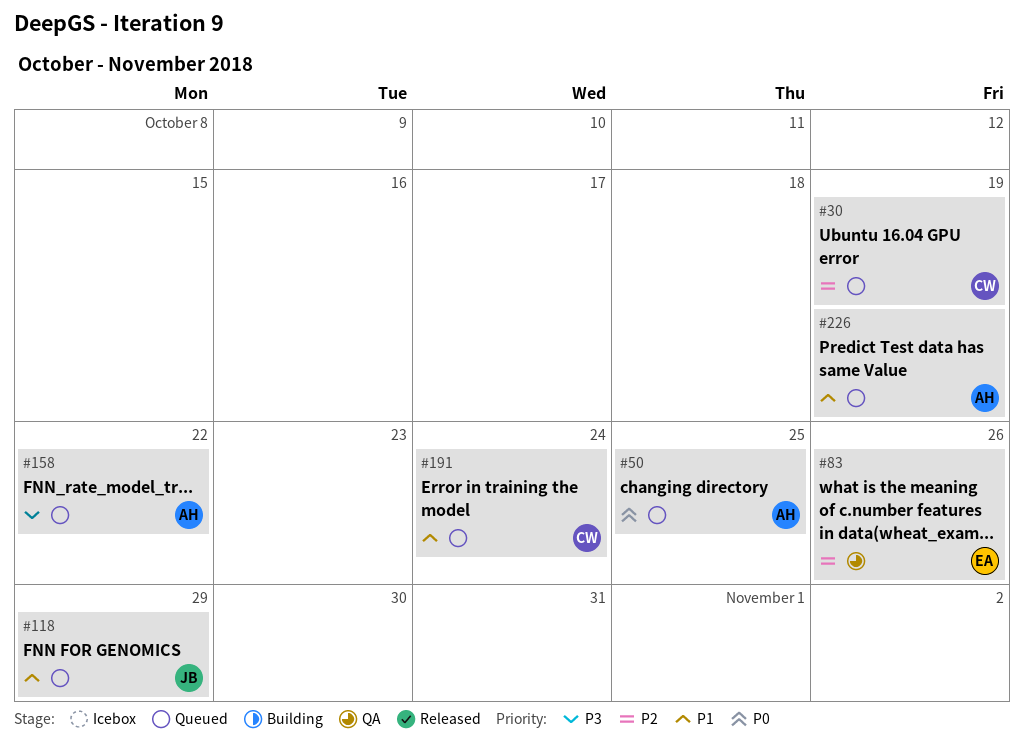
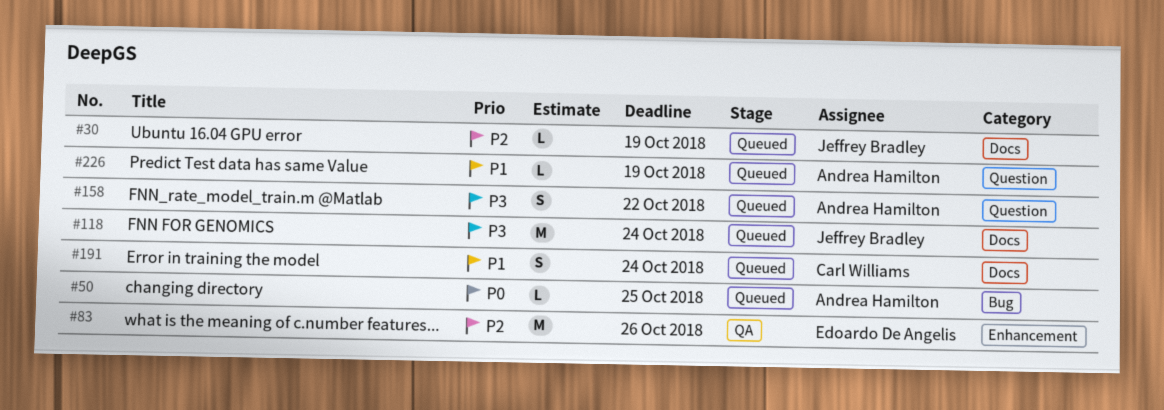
#30, owner: Carl Williams -> Jeffrey Bradley
#118, priority: P1 -> P3
#118, due: Oct 29 -> Oct 24

